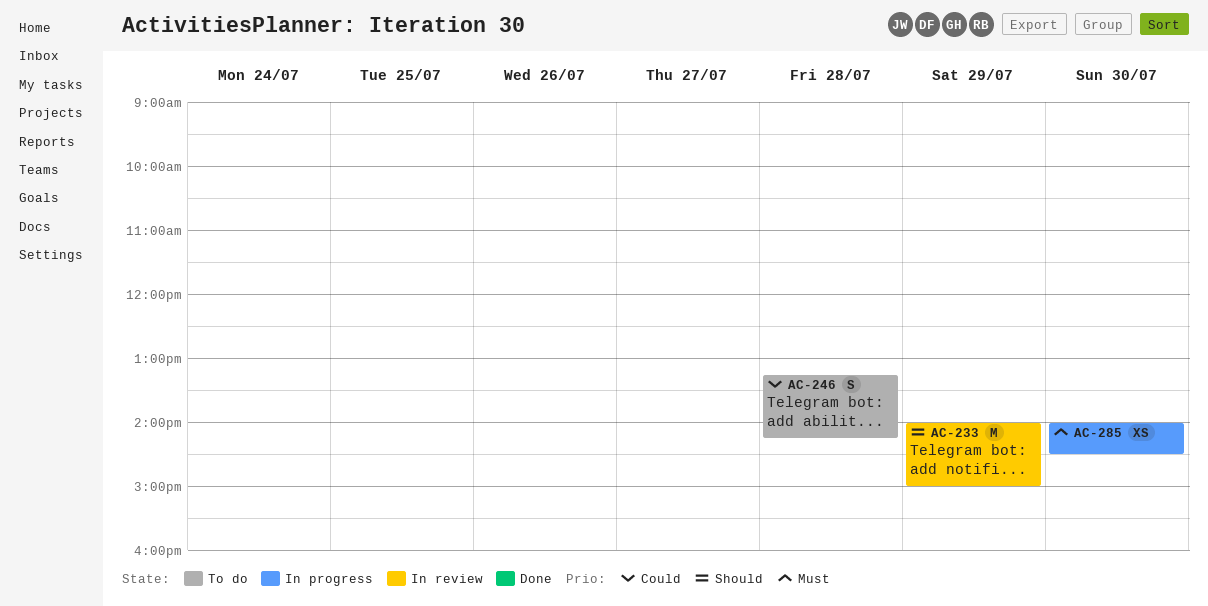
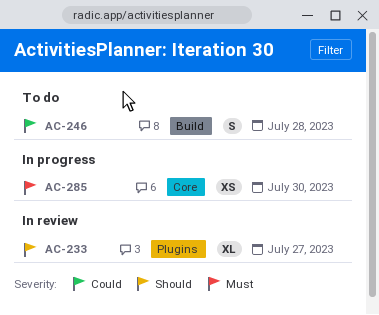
AC-233, estimate: M -> XL
AC-233, day: Jul 29 -> Jul 27

